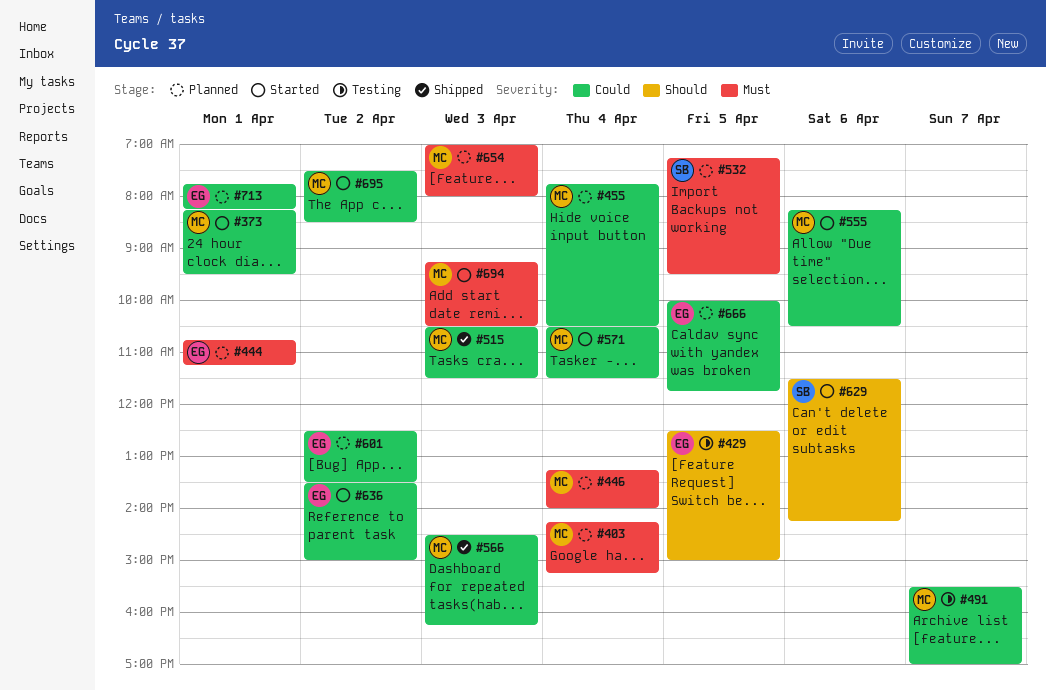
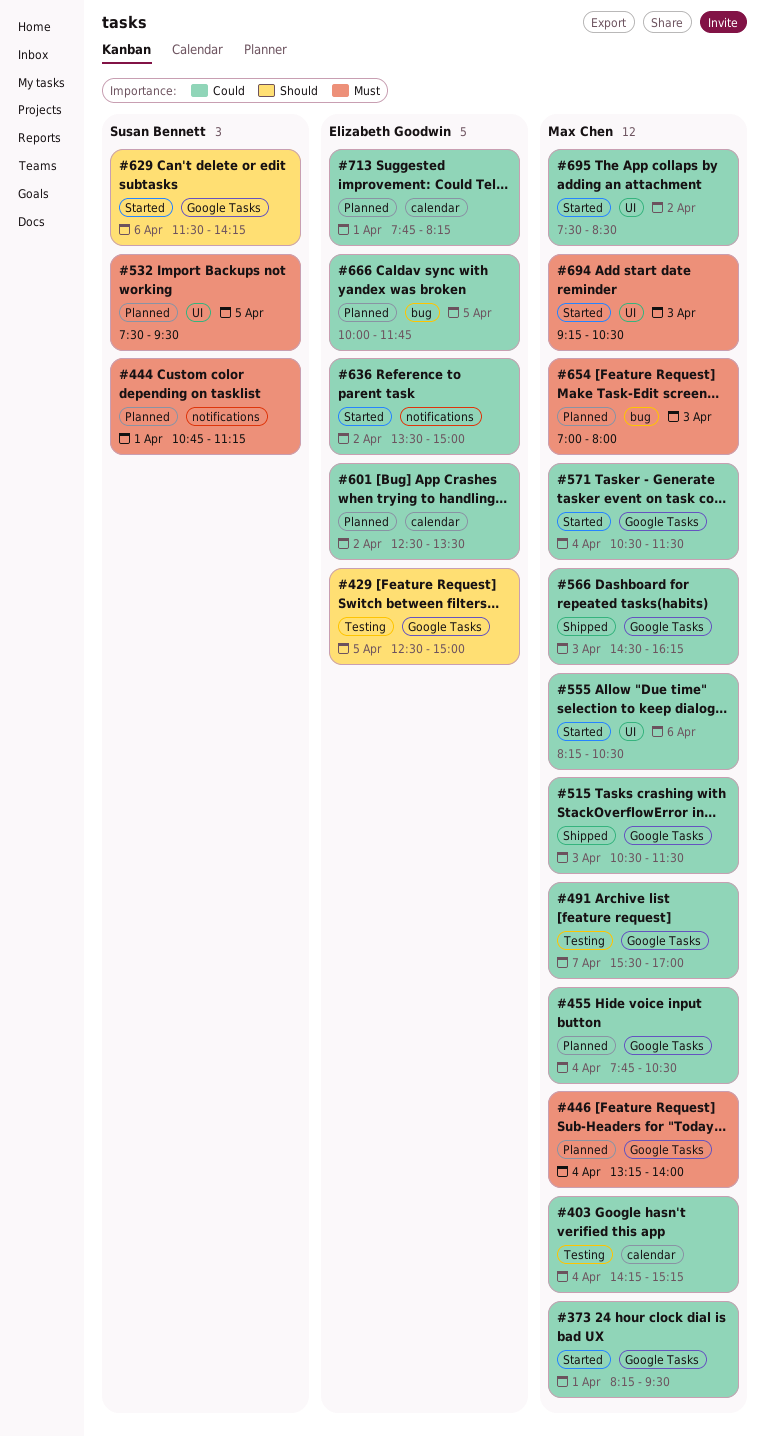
#403, status: Planned -> Testing
#403, priority: Must -> Could
#444, owner: Elizabeth Goodwin -> Susan Bennett
#532, begins: 07:15 -> 07:30

